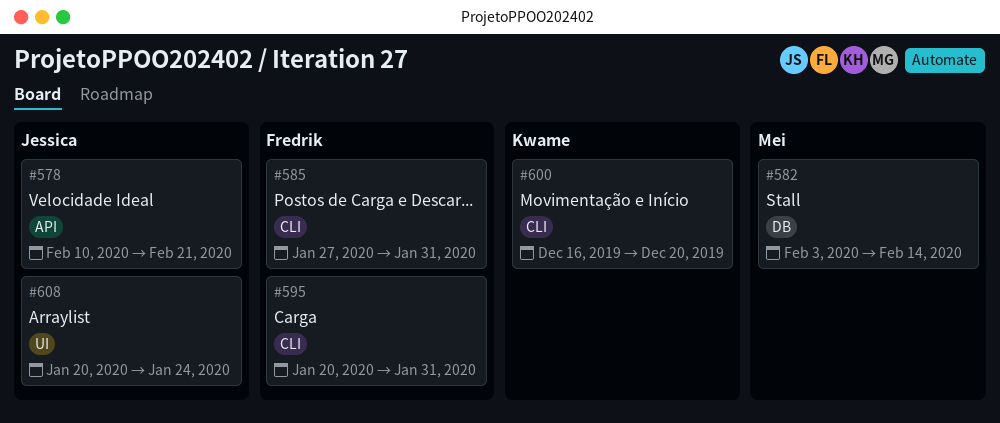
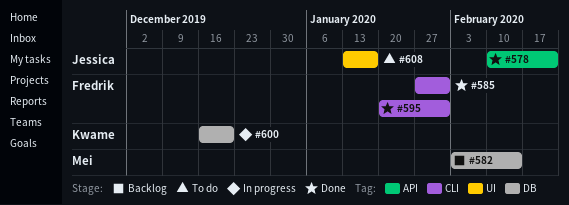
#600, label: CLI -> DB
#608, start: Jan 20 -> Jan 13
#608, due: Jan 24 -> Jan 17

